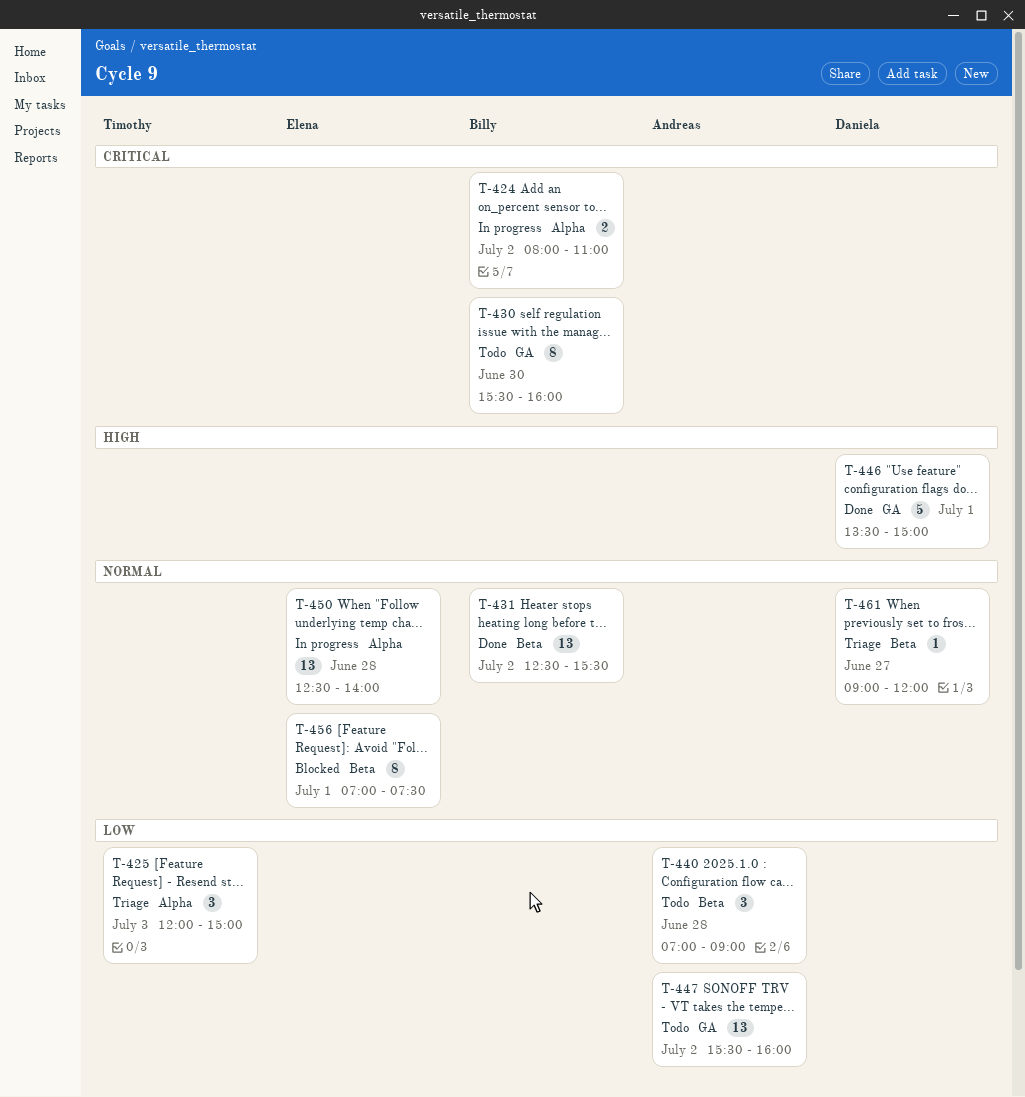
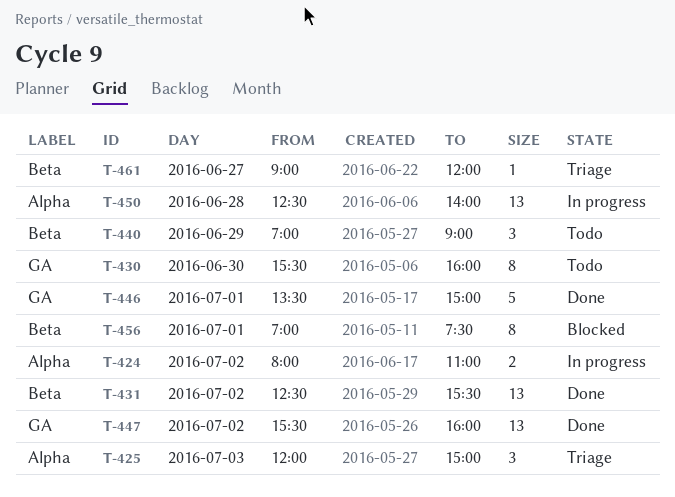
T-440, day: Jun 28 -> Jun 29
T-447, status: Todo -> Done

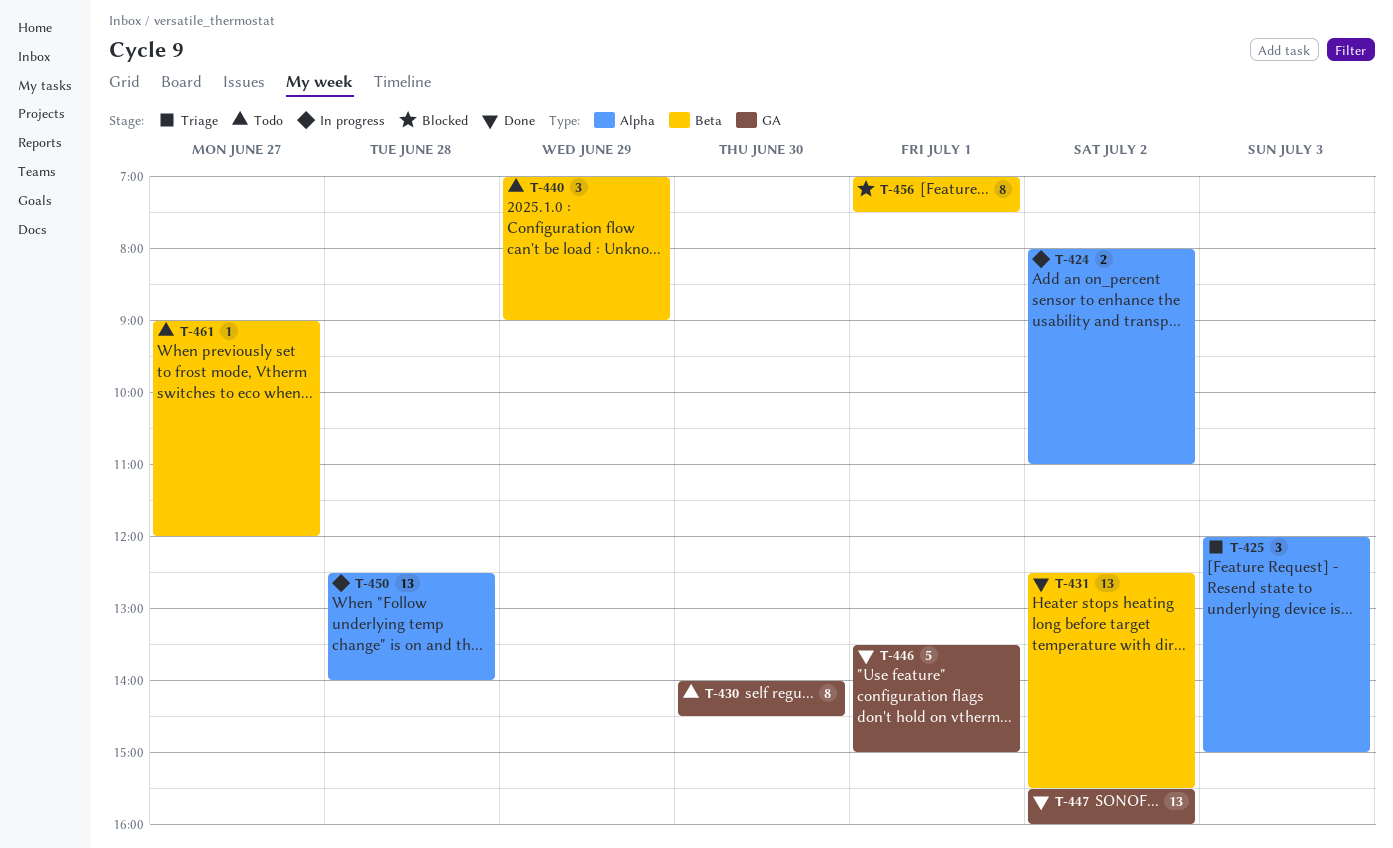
T-430, begins: 15:30 -> 14:00
T-430, ends: 16:00 -> 14:30
T-461, status: Triage -> Todo

